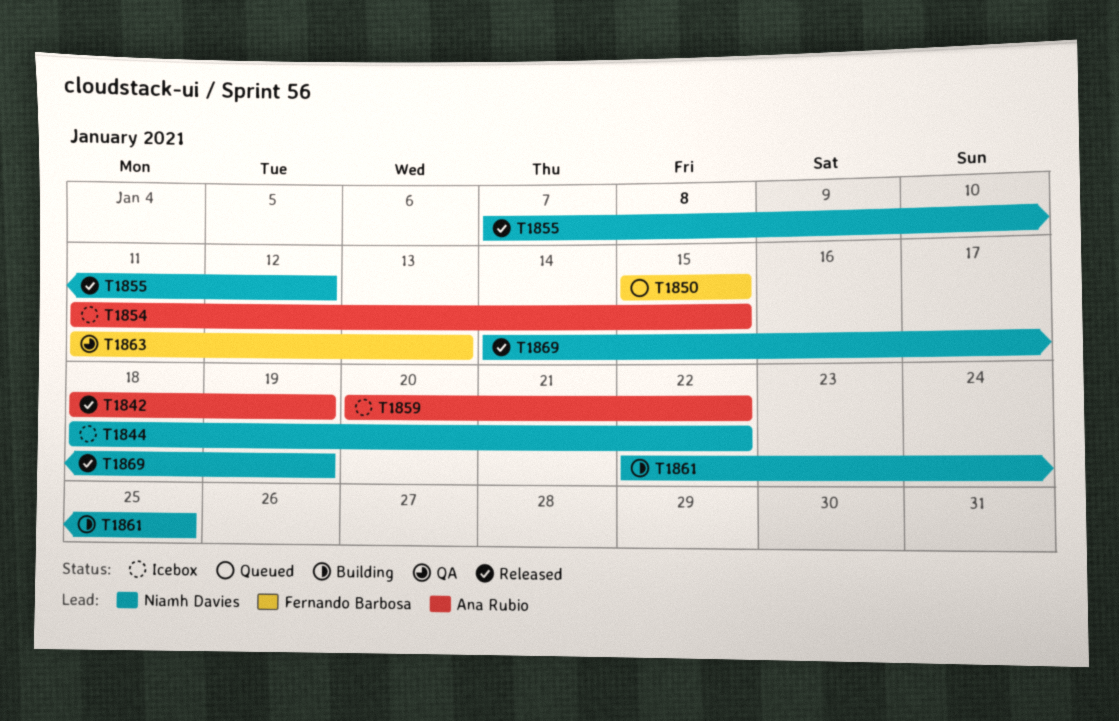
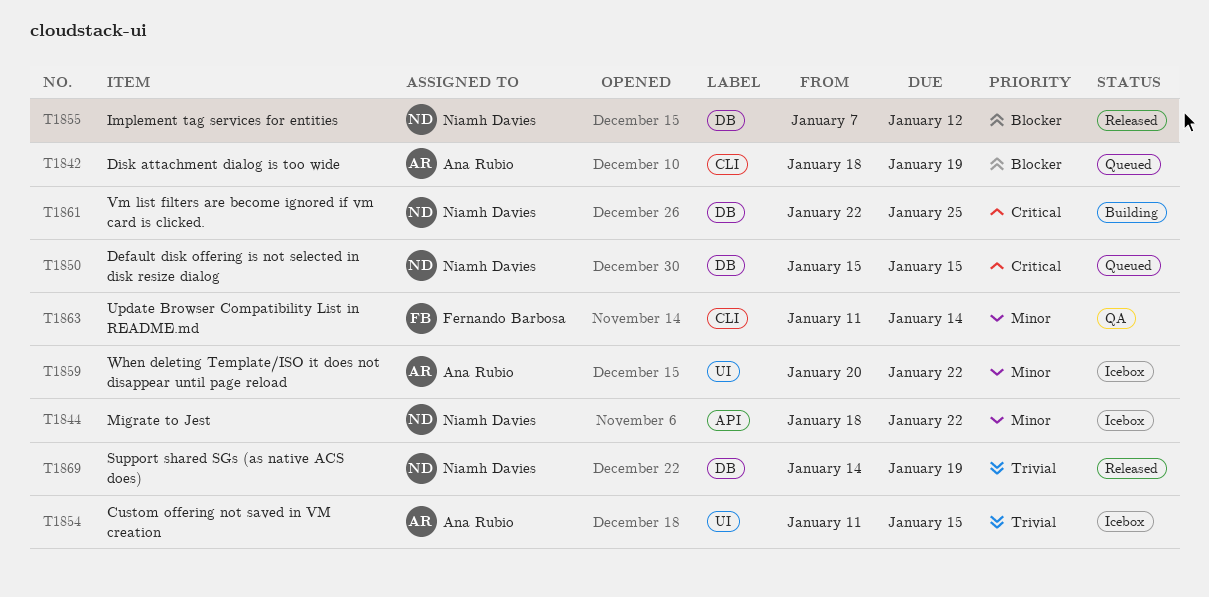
T1842, status: Released -> Queued
T1850, owner: Fernando Barbosa -> Niamh Davies
T1863, due: Jan 13 -> Jan 14

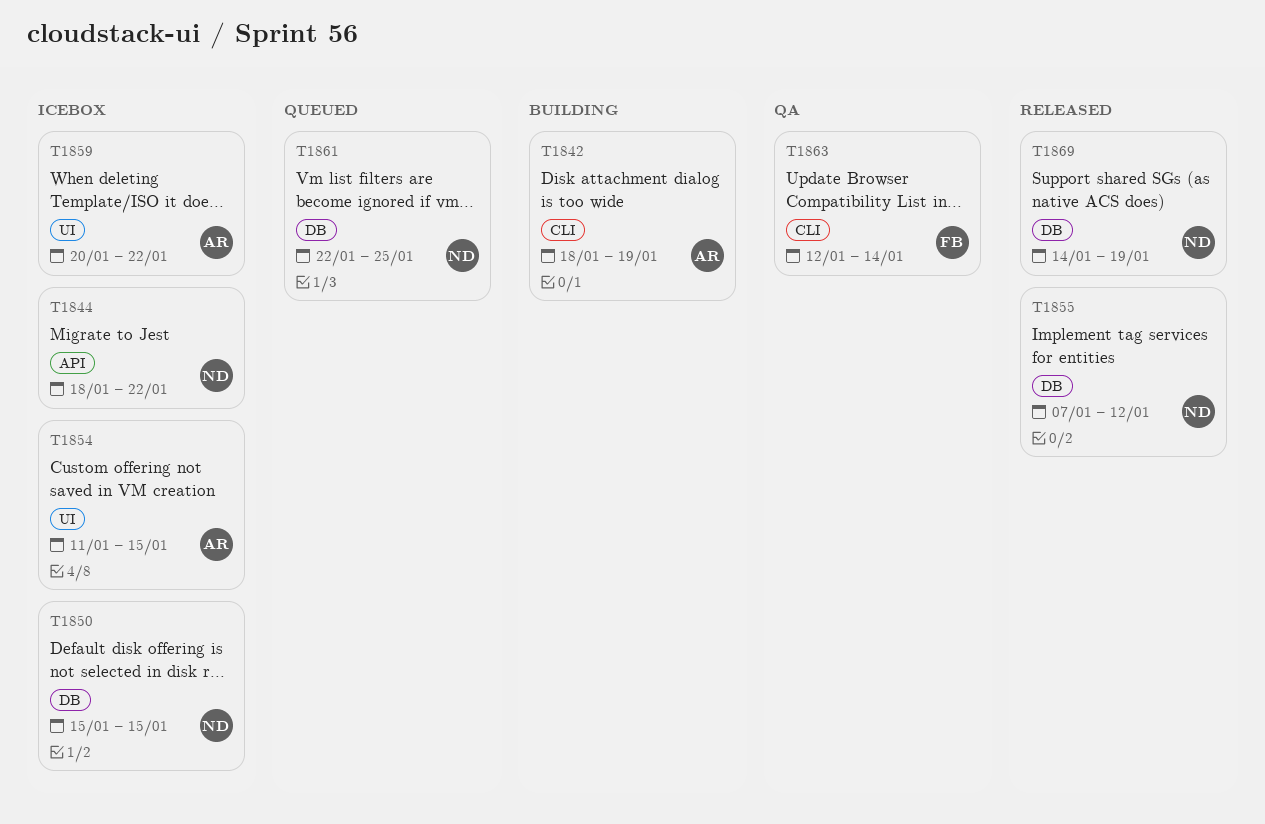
T1842, status: Queued -> Building
T1850, status: Queued -> Icebox
T1861, status: Building -> Queued
T1863, start: Jan 11 -> Jan 12

